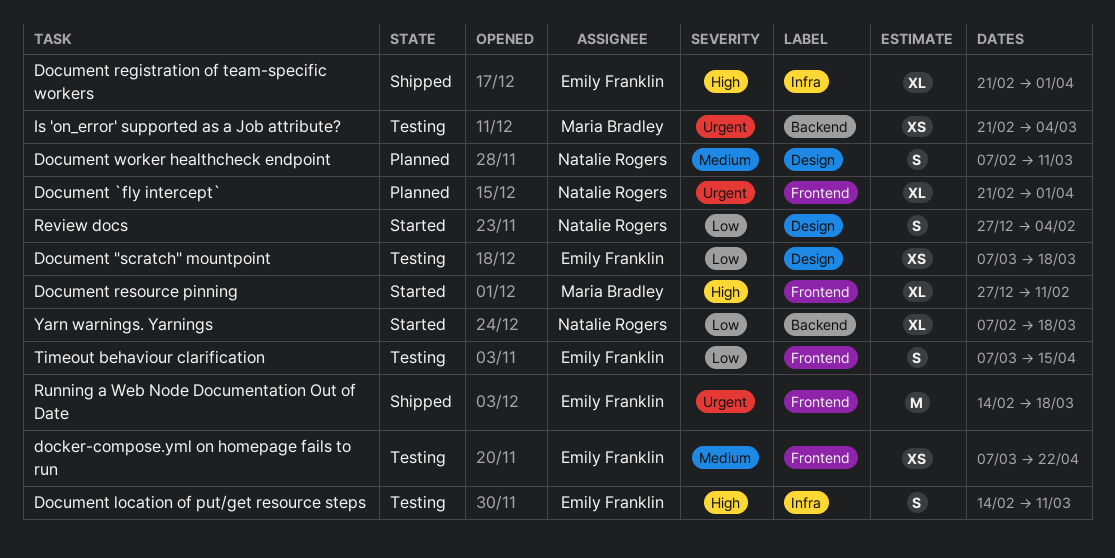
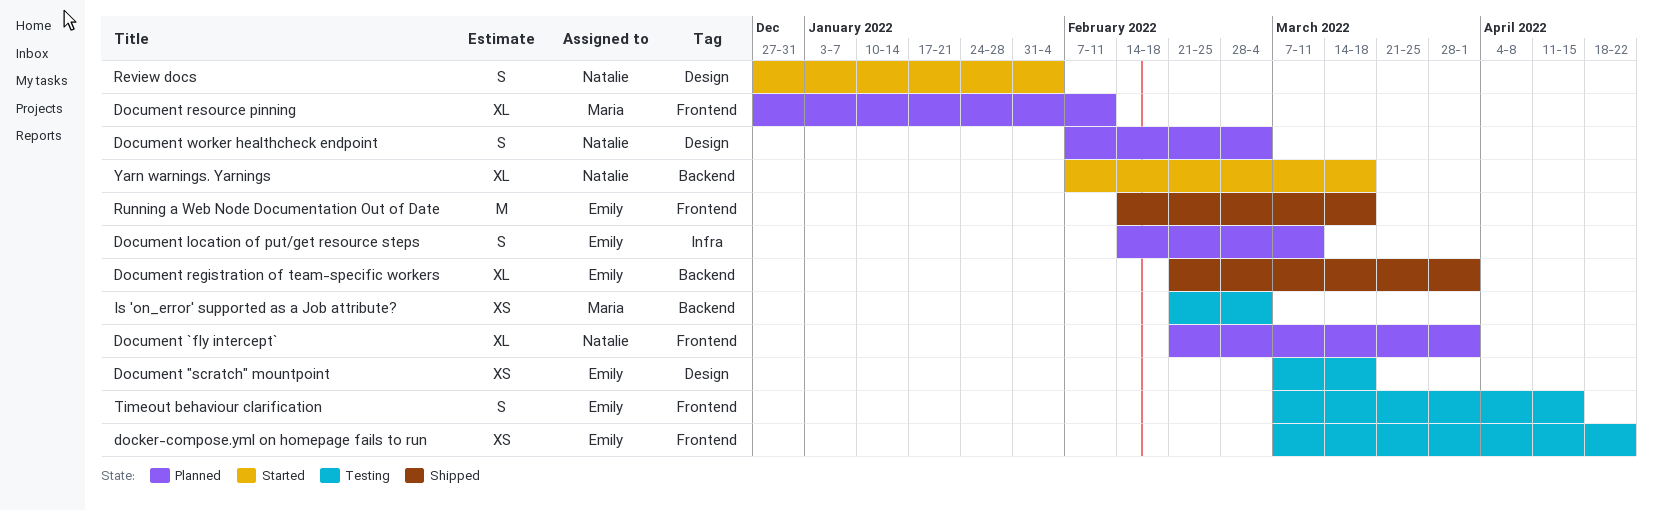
Document location of put/get resource steps, status: Testing -> Planned
Document registration of team-specific workers, label: Infra -> Backend
Document resource pinning, status: Started -> Planned
Document worker healthcheck endpoint, due: Mar 11 -> Mar 4

